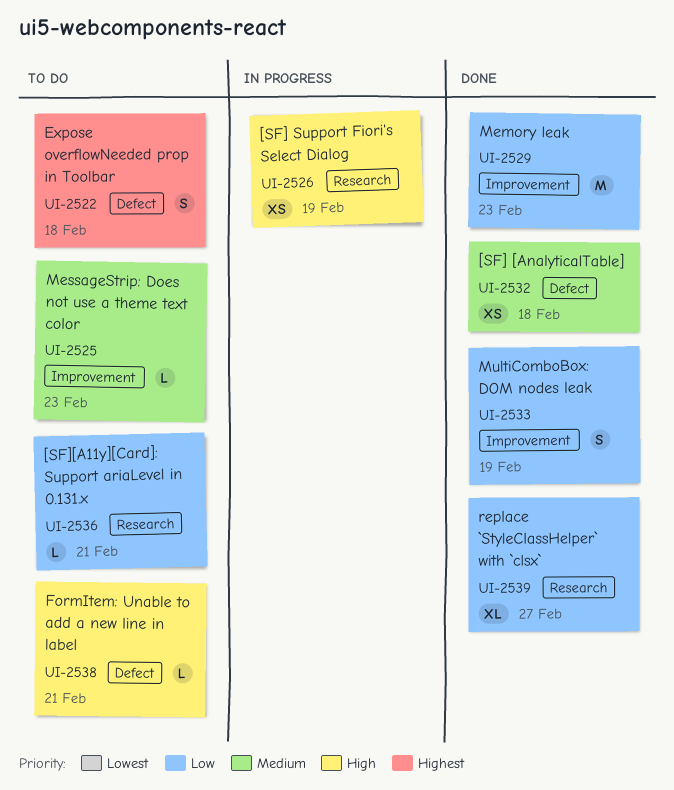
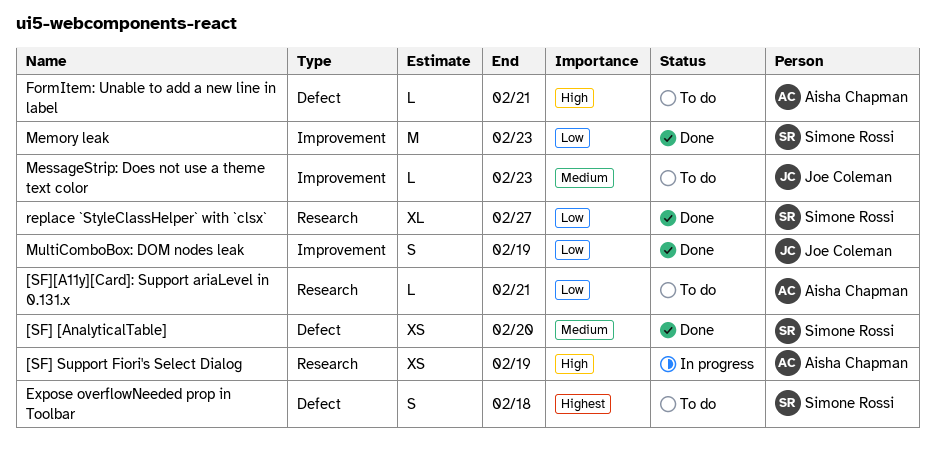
[SF] [AnalyticalTable], due: Feb 18 -> Feb 20

